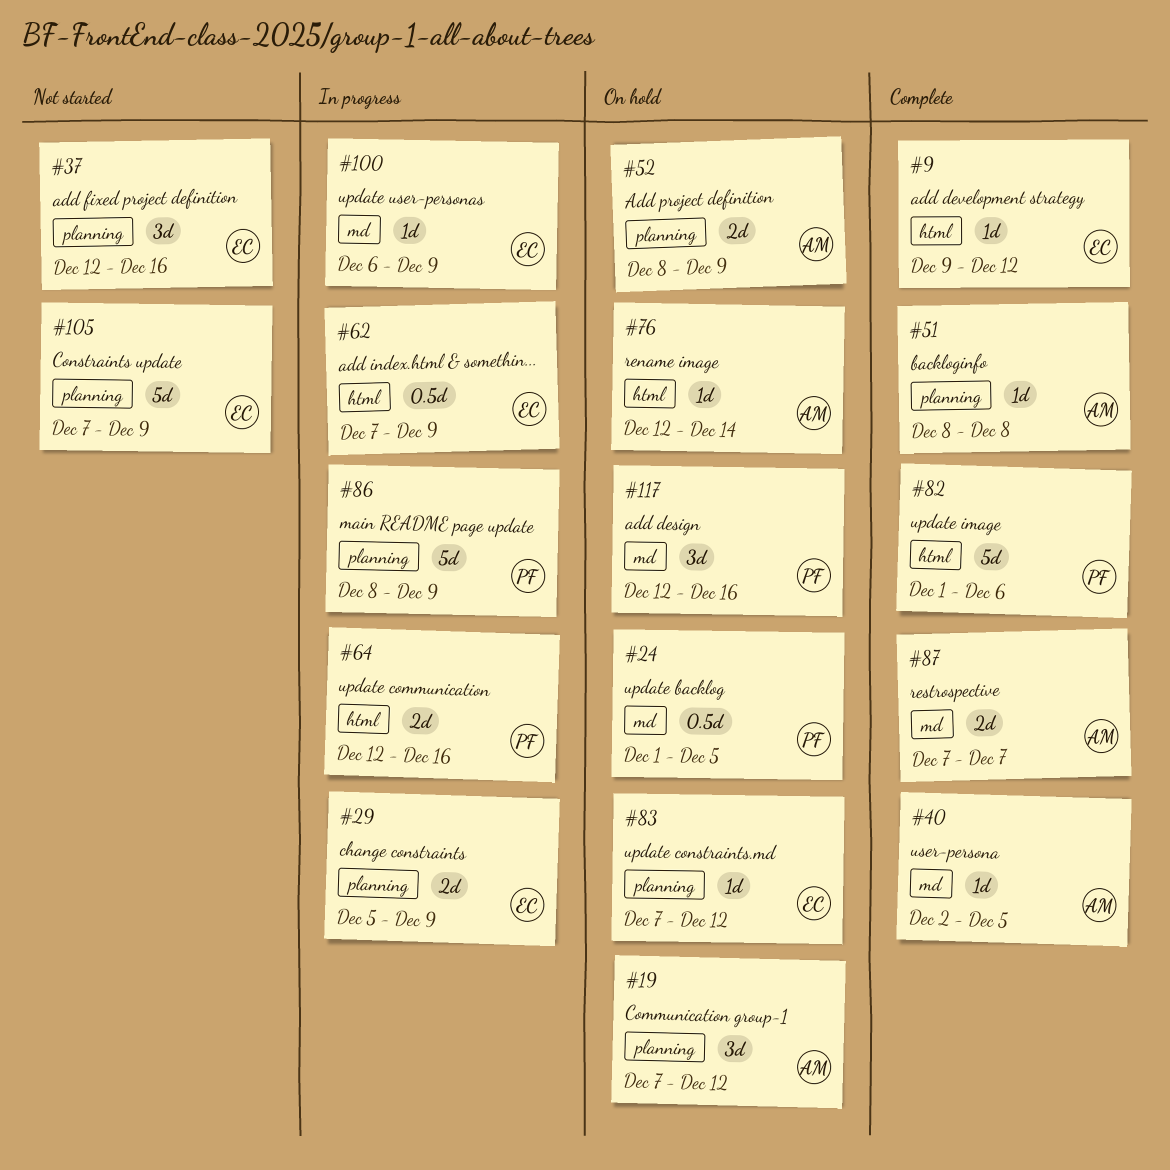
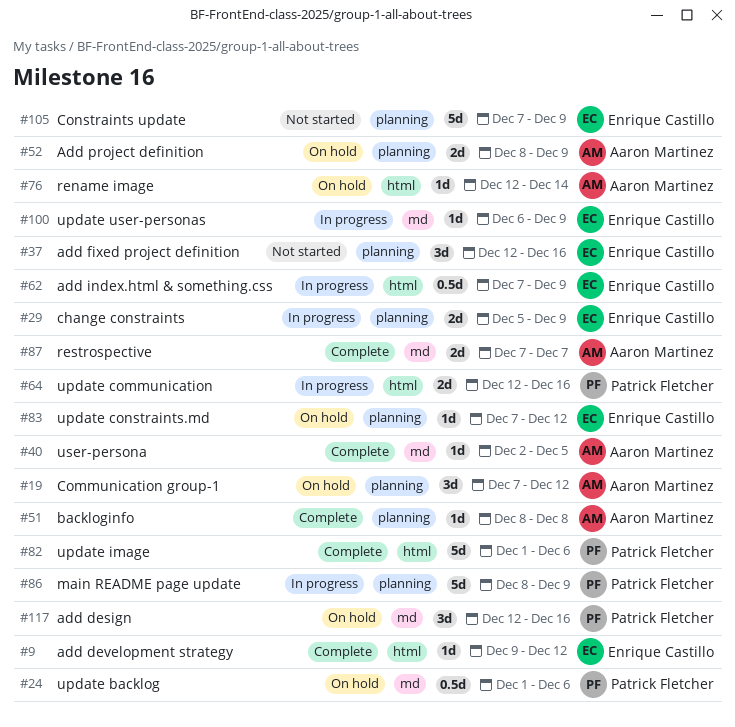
#24, due: Dec 5 -> Dec 6

